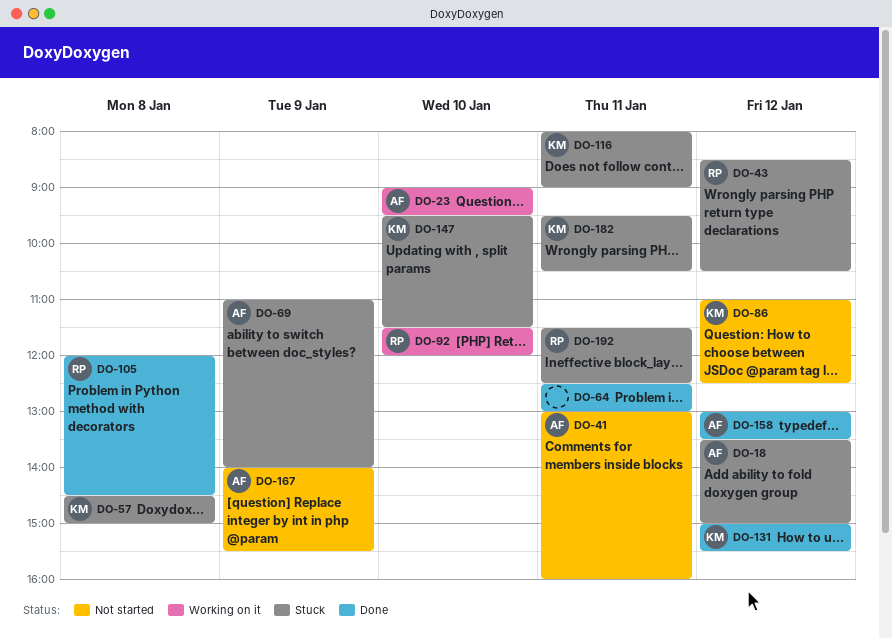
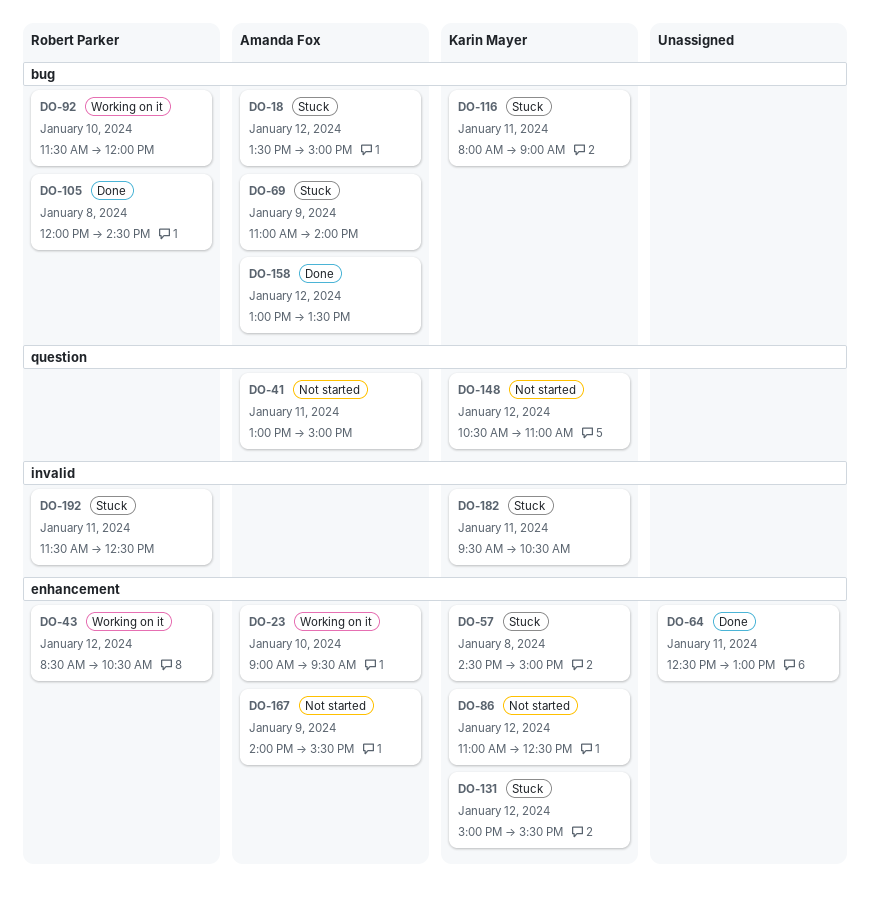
DO-41, ends: 16:00 -> 15:00
DO-43, status: Stuck -> Working on it
DO-131, status: Done -> Stuck
DO-147: present -> none
DO-148: none -> present

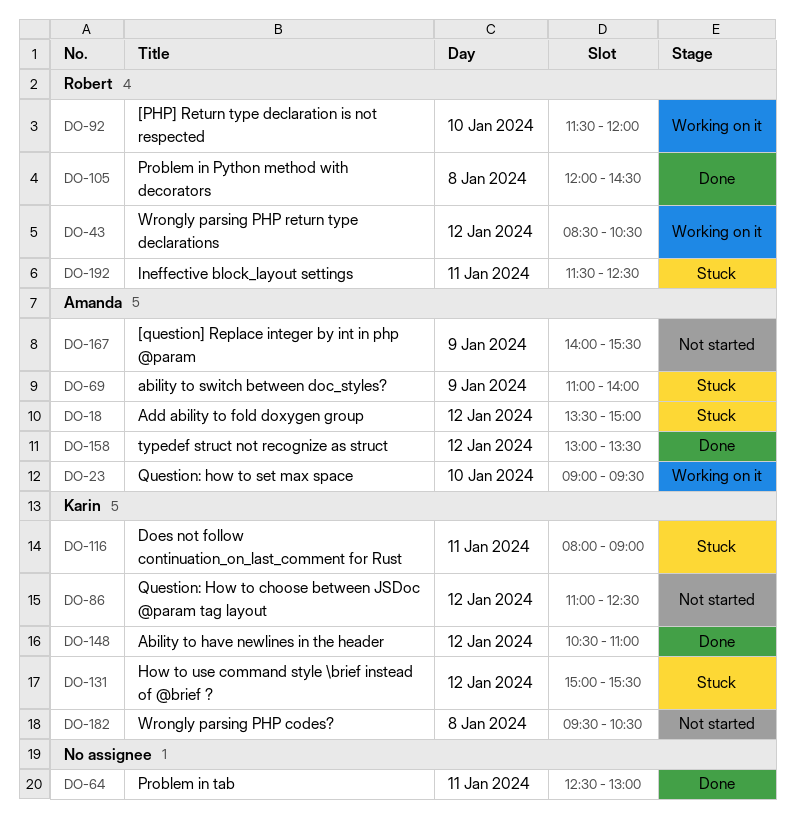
DO-41: present -> none
DO-57: present -> none
DO-148, status: Not started -> Done
DO-182, status: Stuck -> Not started
DO-182, day: Jan 11 -> Jan 8

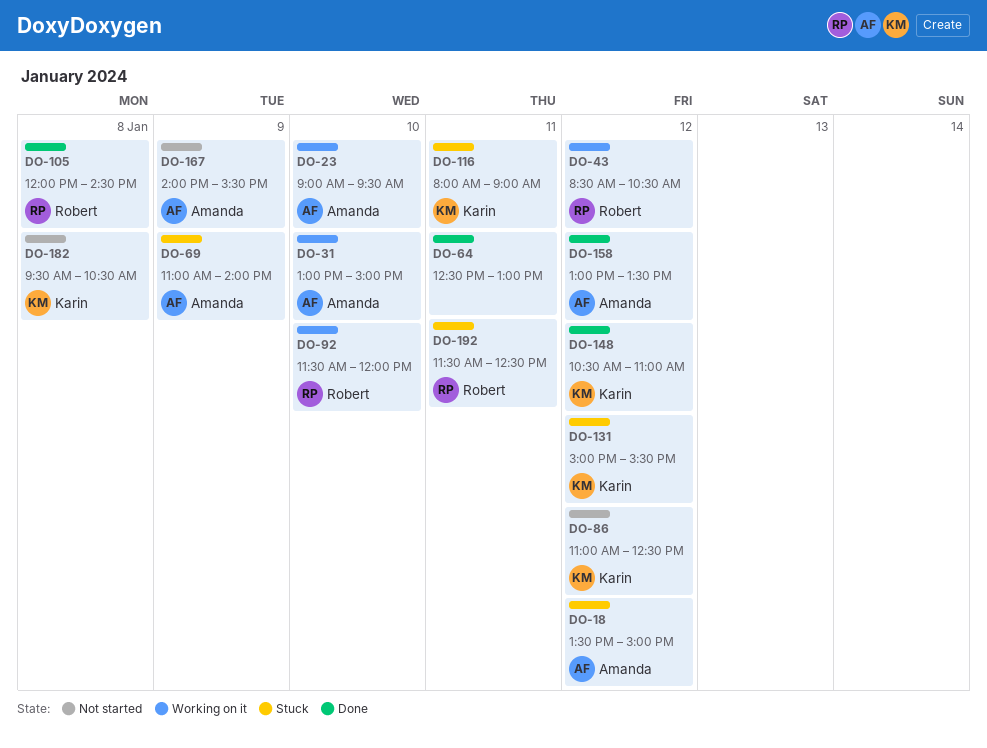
DO-31: none -> present

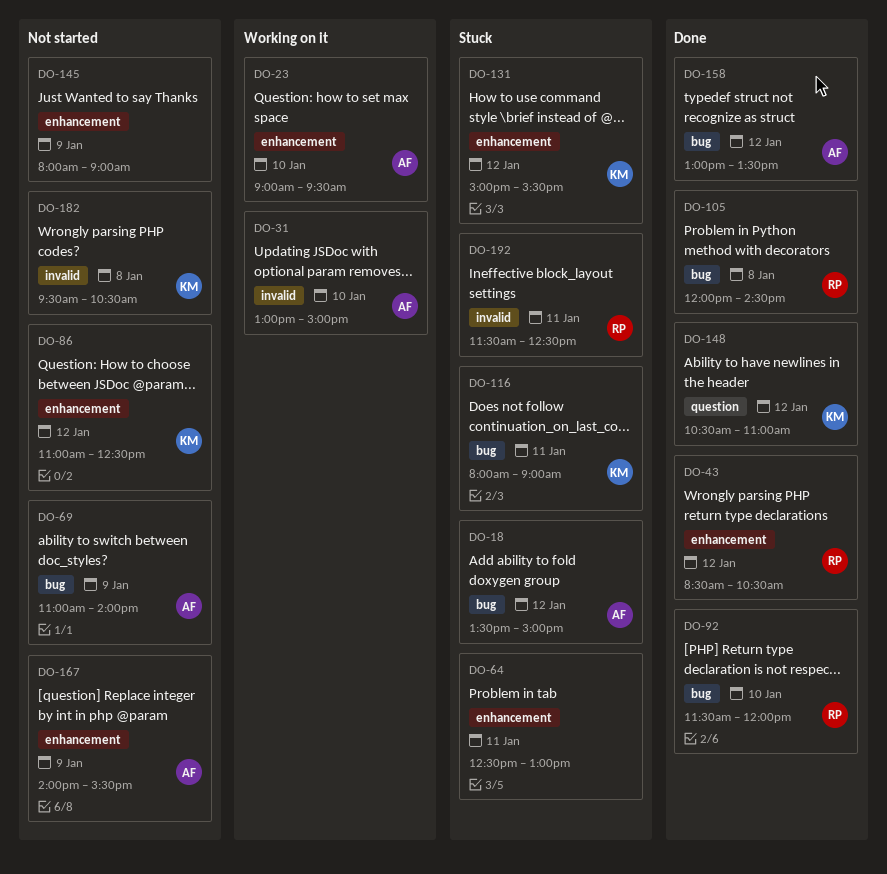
DO-43, status: Working on it -> Done
DO-64, status: Done -> Stuck
DO-69, status: Stuck -> Not started
DO-92, status: Working on it -> Done
DO-145: none -> present

